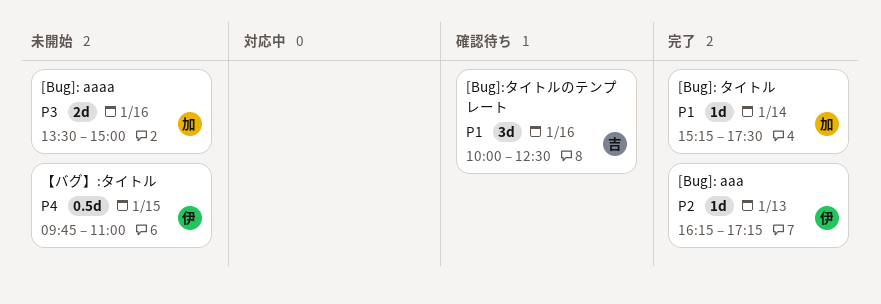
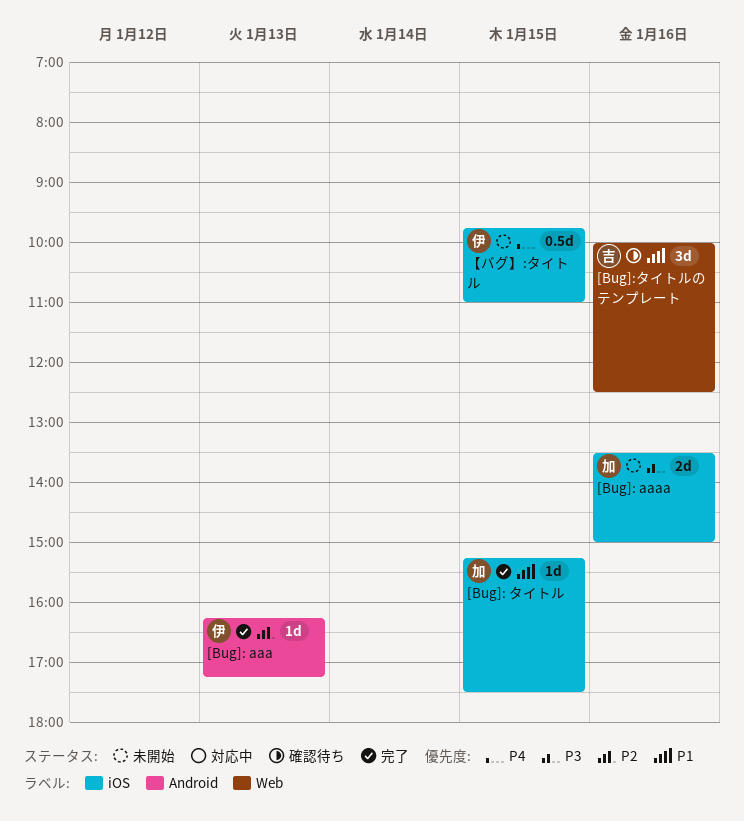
[Bug]: タイトル, day: Jan 14 -> Jan 15

